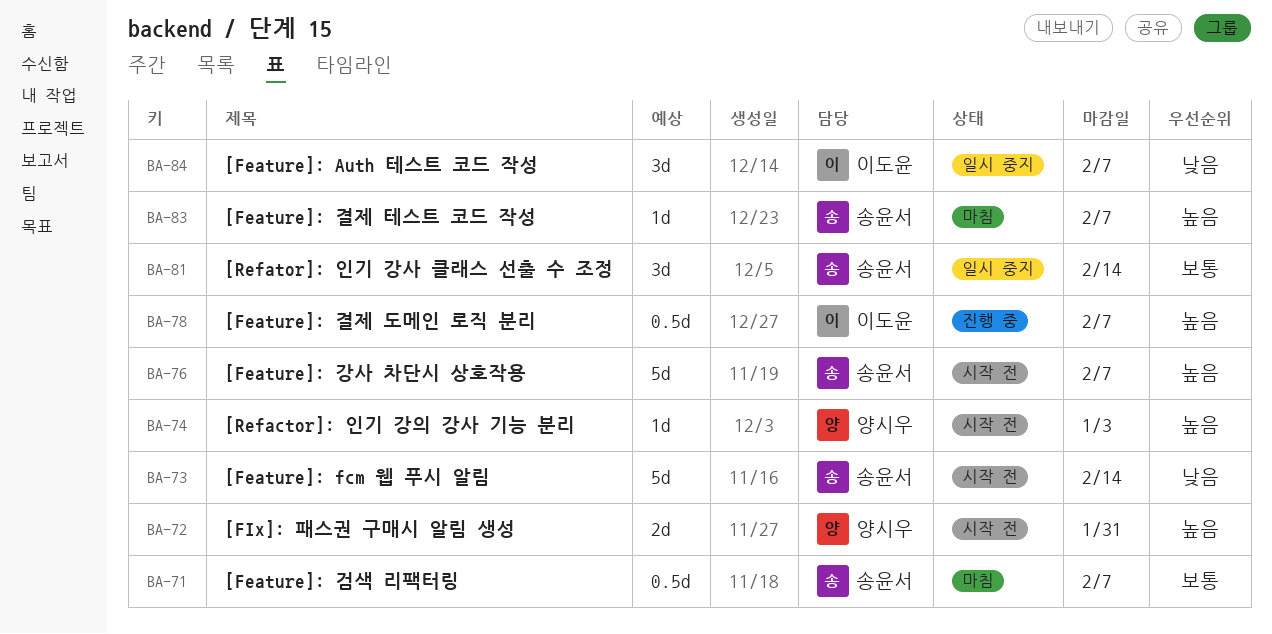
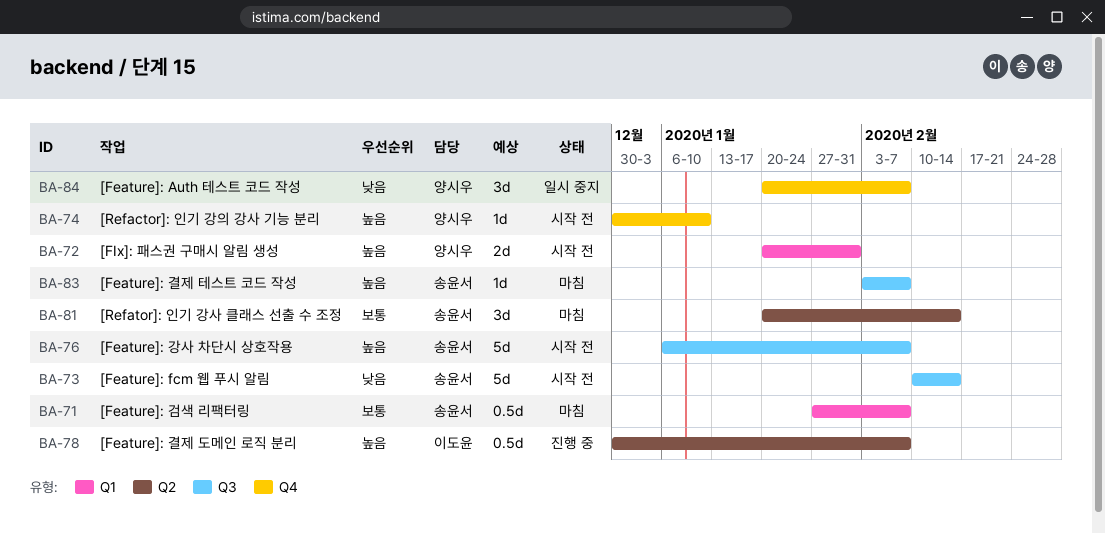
BA-74, due: Jan 3 -> Jan 10
BA-81, status: 일시 중지 -> 마침
BA-84, owner: 이도윤 -> 양시우

